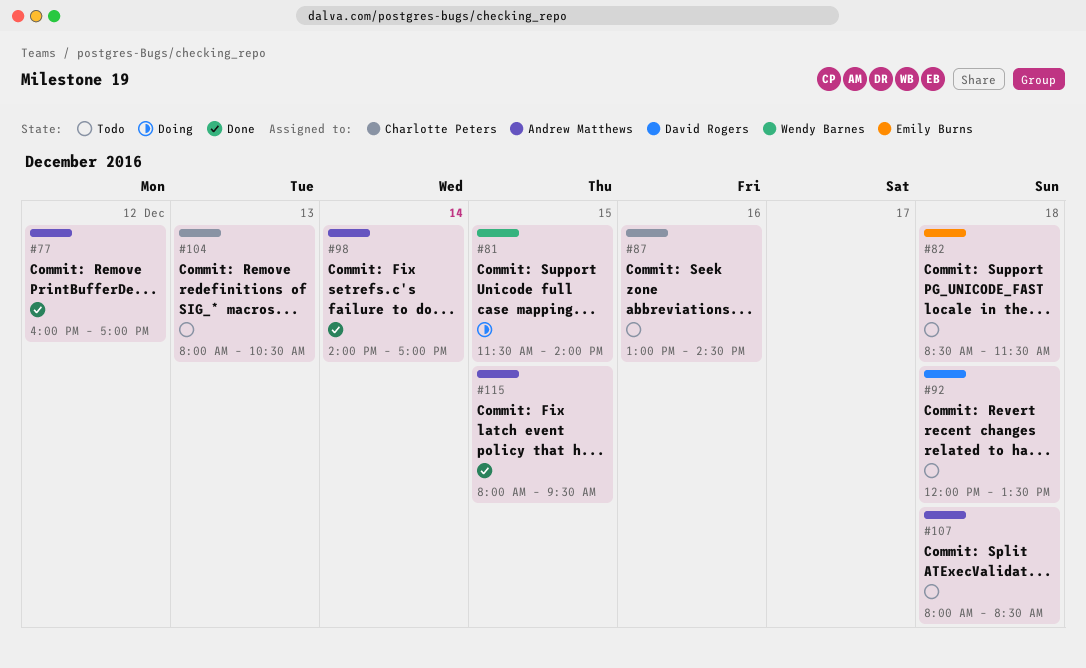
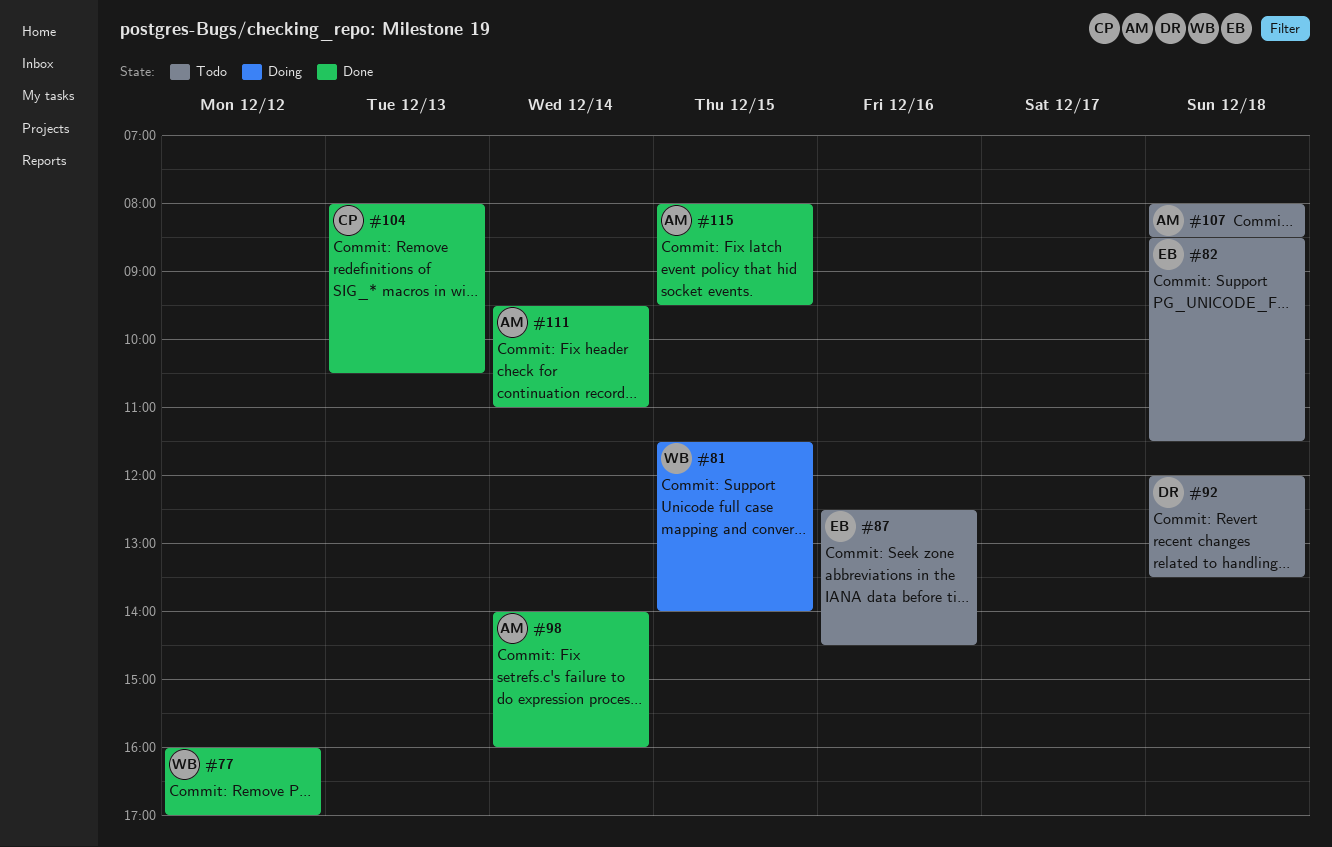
#77, owner: Andrew Matthews -> Wendy Barnes
#87, owner: Charlotte Peters -> Emily Burns
#87, begins: 13:00 -> 12:30
#98, ends: 17:00 -> 16:00
#104, status: Todo -> Done
#111: none -> present

